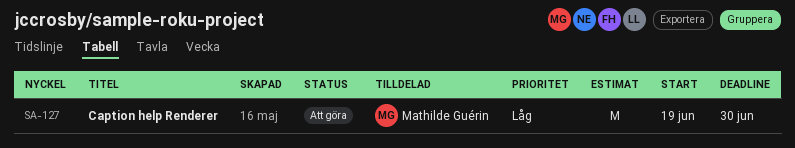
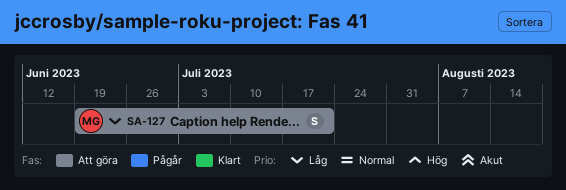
SA-127, estimate: M -> S
SA-127, due: Jun 30 -> Jul 21

